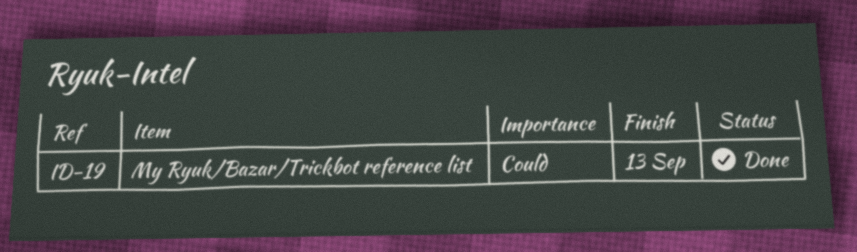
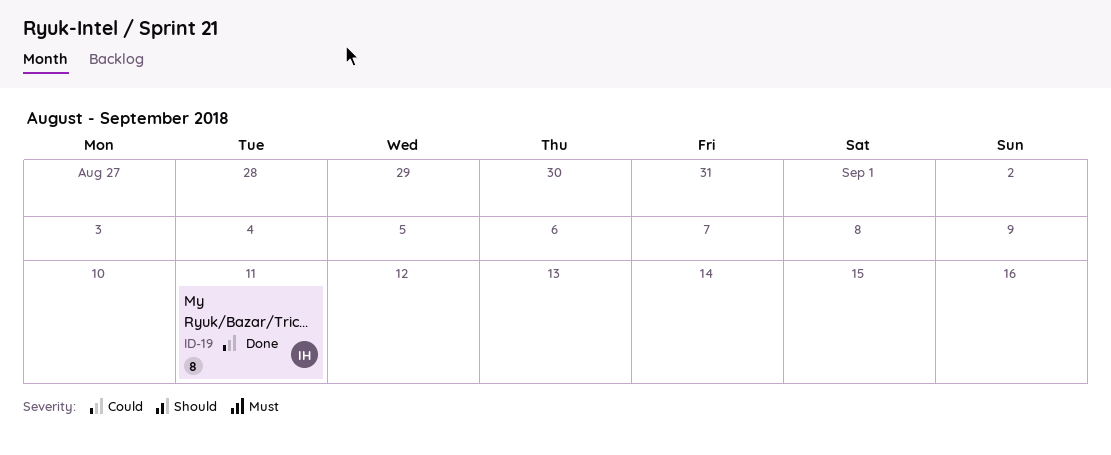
ID-19, due: Sep 13 -> Sep 11

